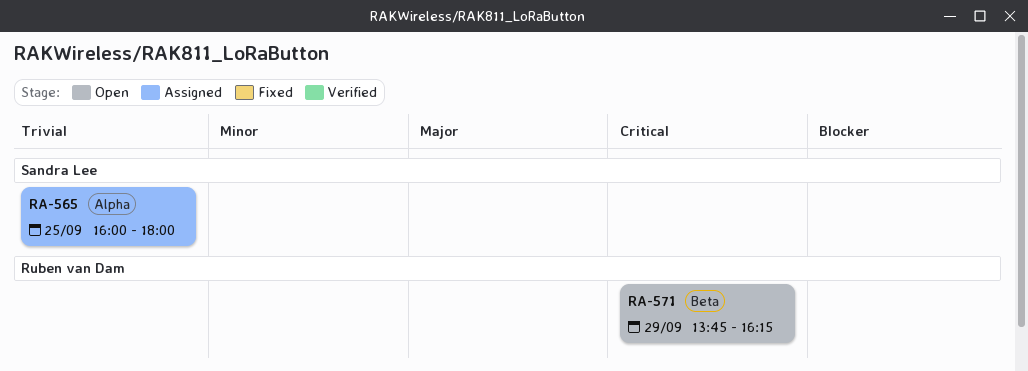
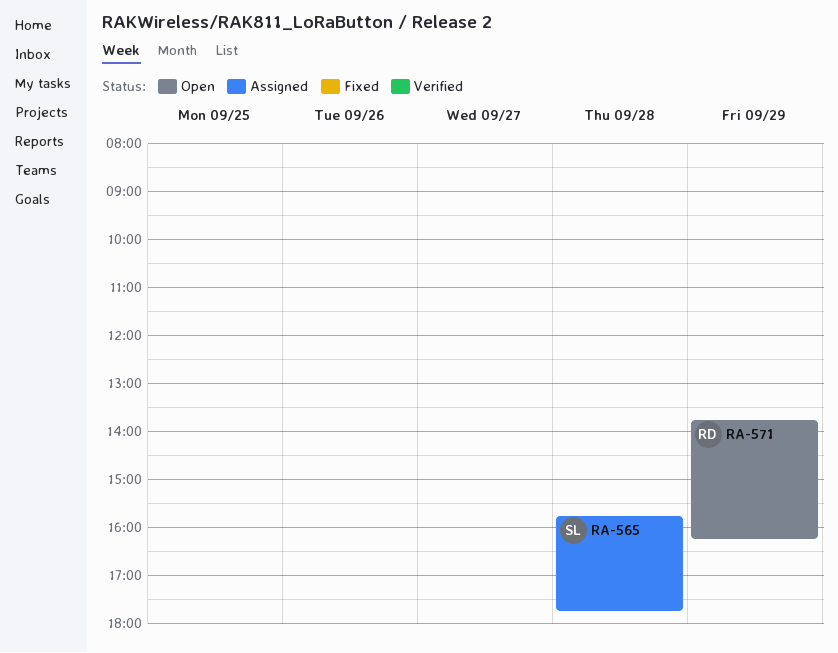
RA-565, day: Sep 25 -> Sep 28
RA-565, begins: 16:00 -> 15:45
RA-565, ends: 18:00 -> 17:45

